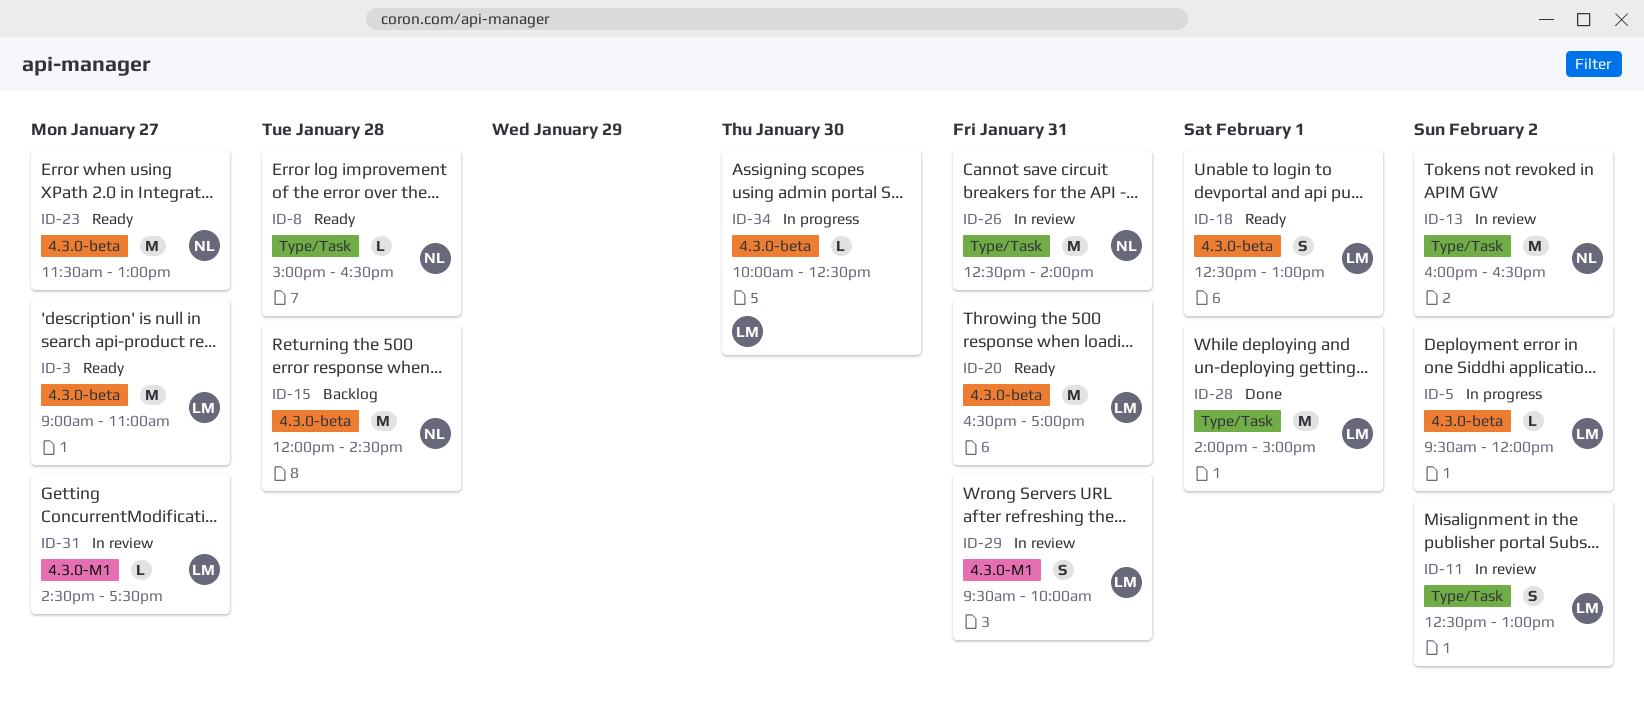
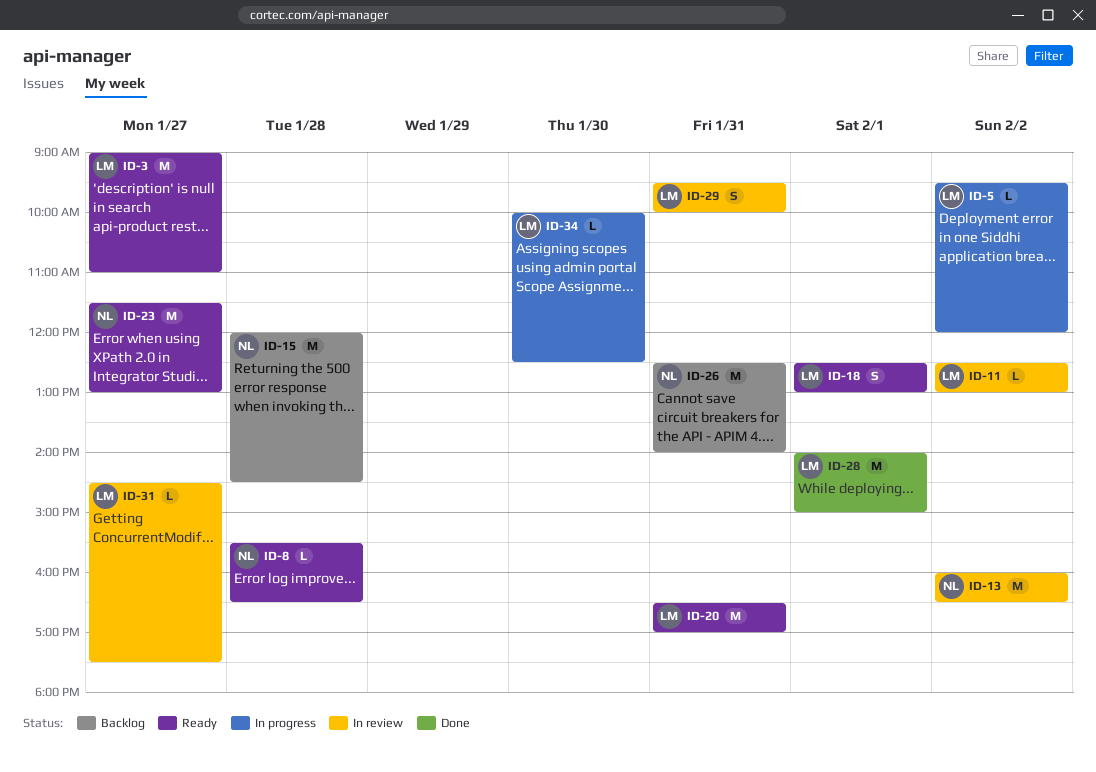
ID-8, begins: 15:00 -> 15:30
ID-11, estimate: S -> L
ID-26, status: In review -> Backlog

